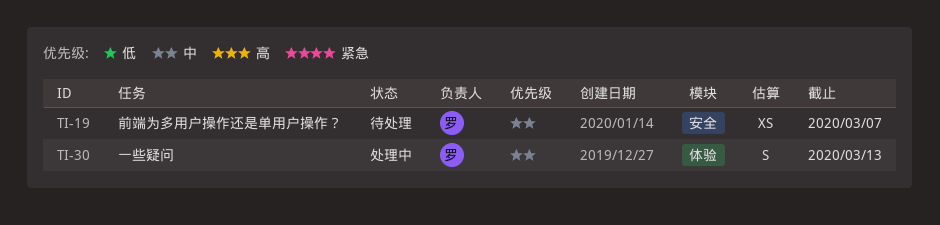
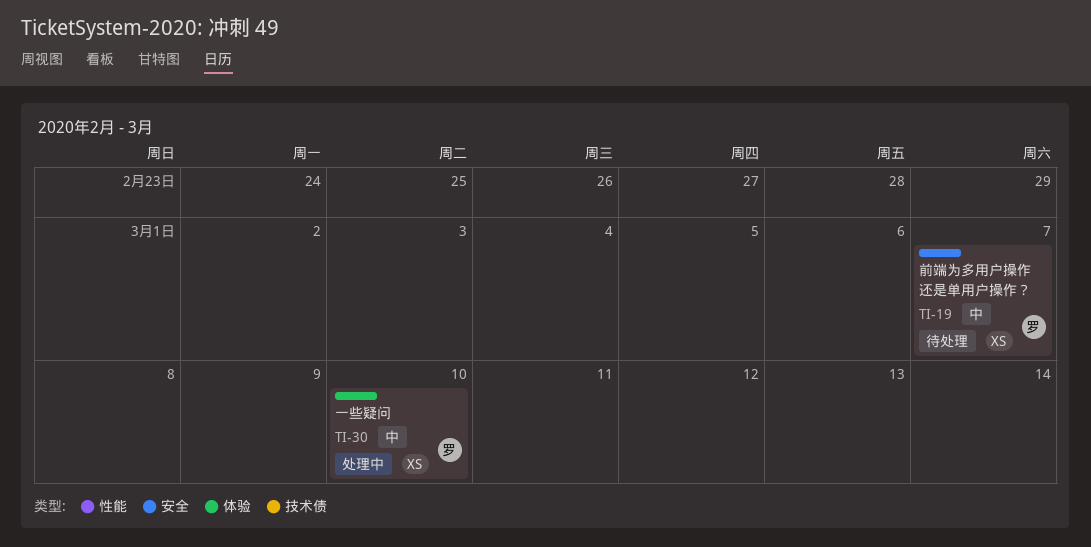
TI-30, estimate: S -> XS
TI-30, due: Mar 13 -> Mar 10

